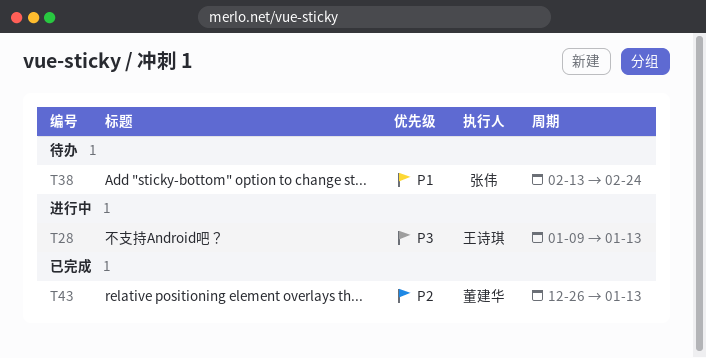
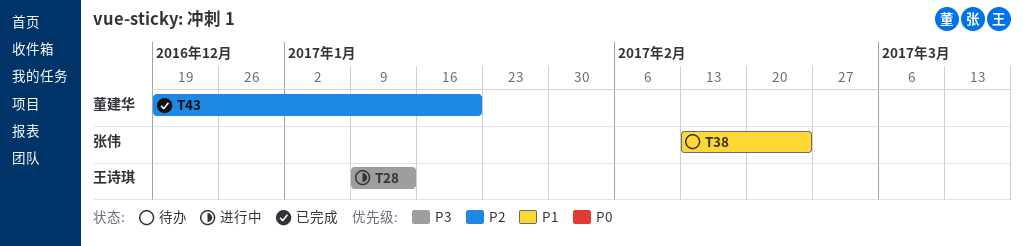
T43, start: Dec 26 -> Dec 19
T43, due: Jan 13 -> Jan 20

